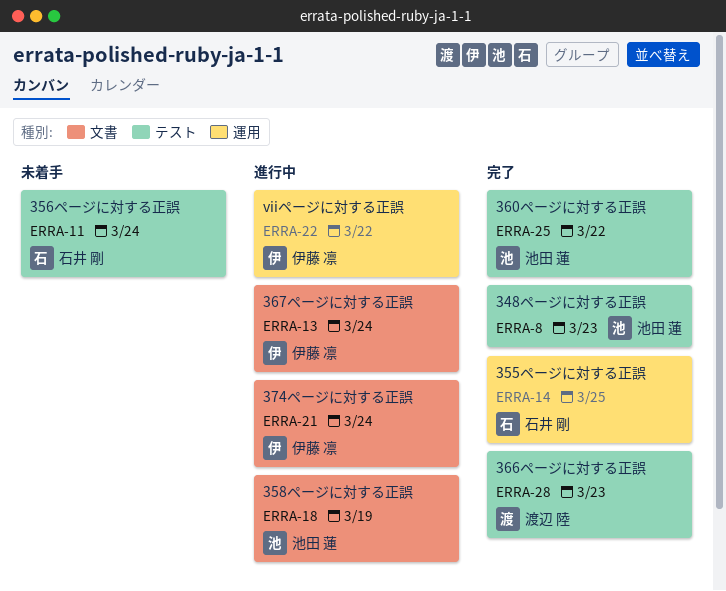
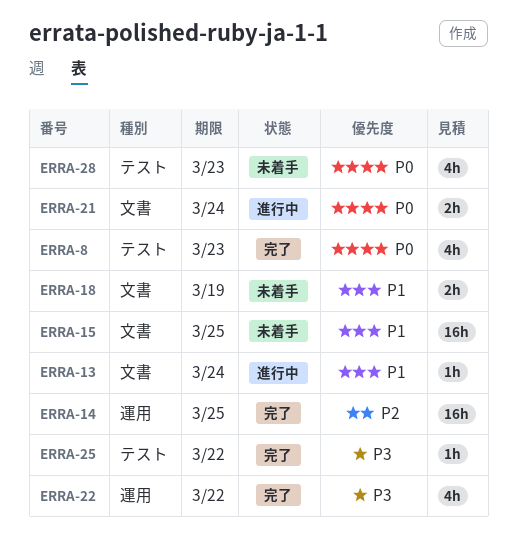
ERRA-11: present -> none
ERRA-15: none -> present
ERRA-18, status: 進行中 -> 未着手
ERRA-22, status: 進行中 -> 完了
ERRA-28, status: 完了 -> 未着手

